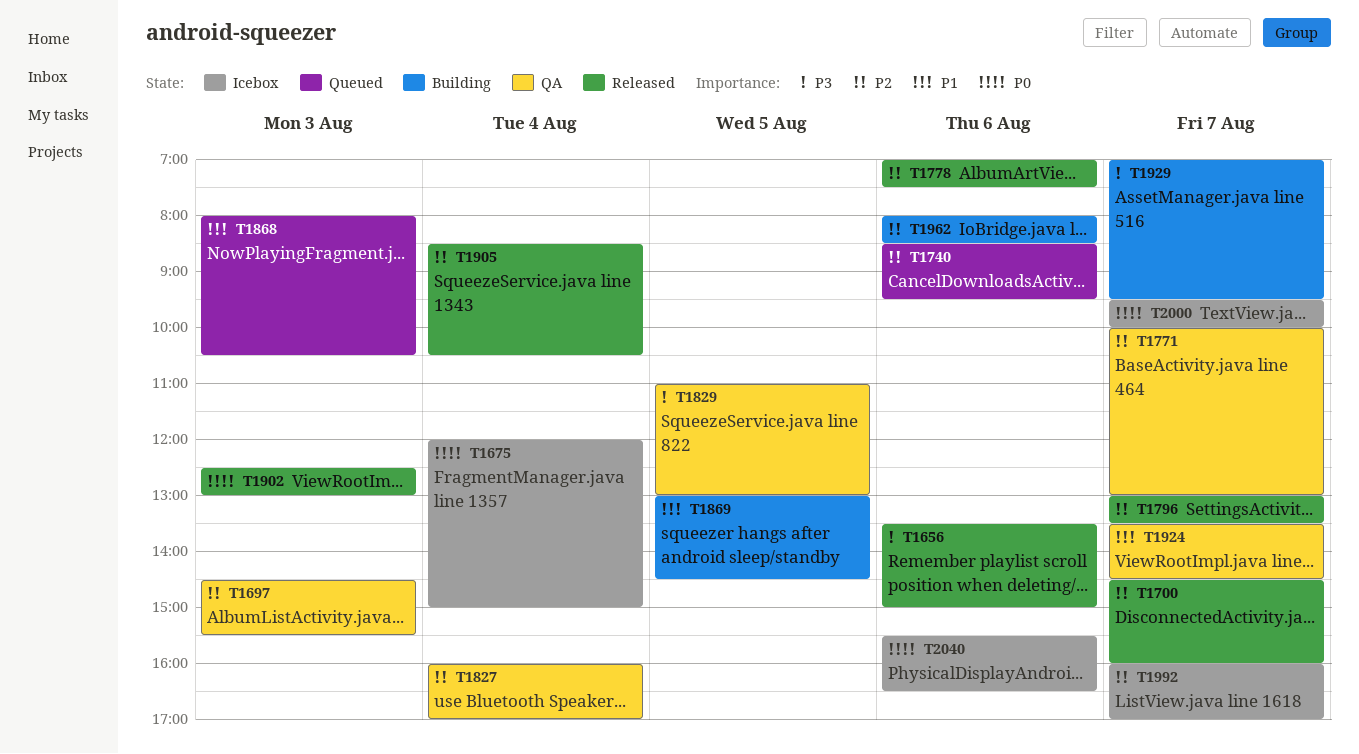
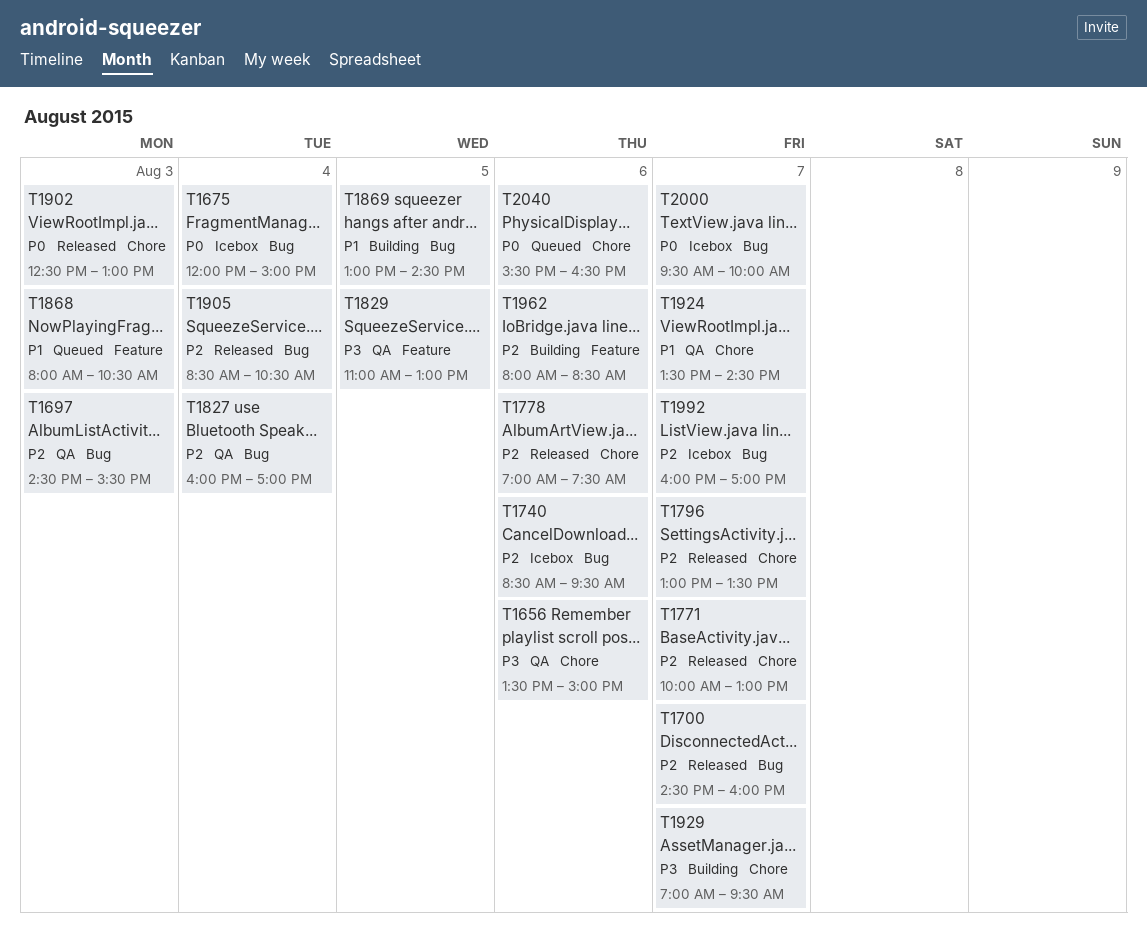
T1656, status: Released -> QA
T1740, status: Queued -> Icebox
T1771, status: QA -> Released
T2040, status: Icebox -> Queued

